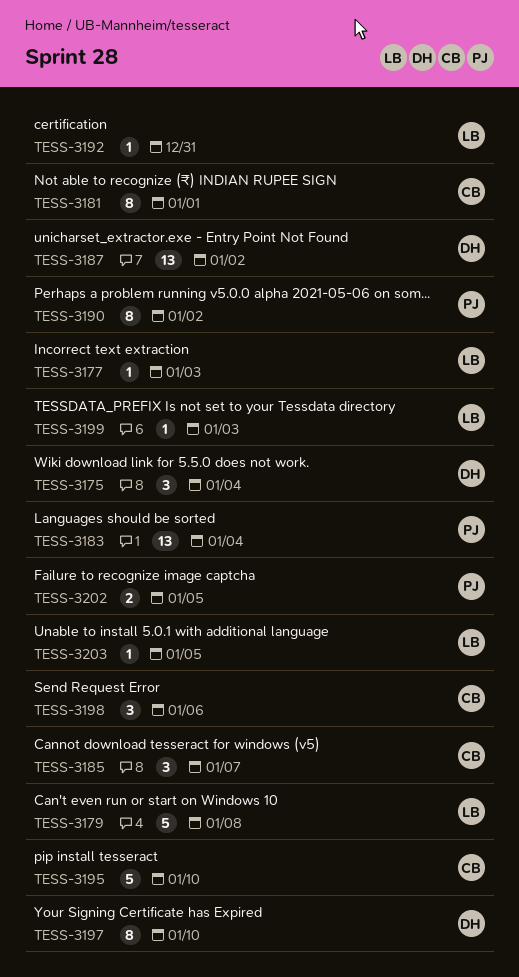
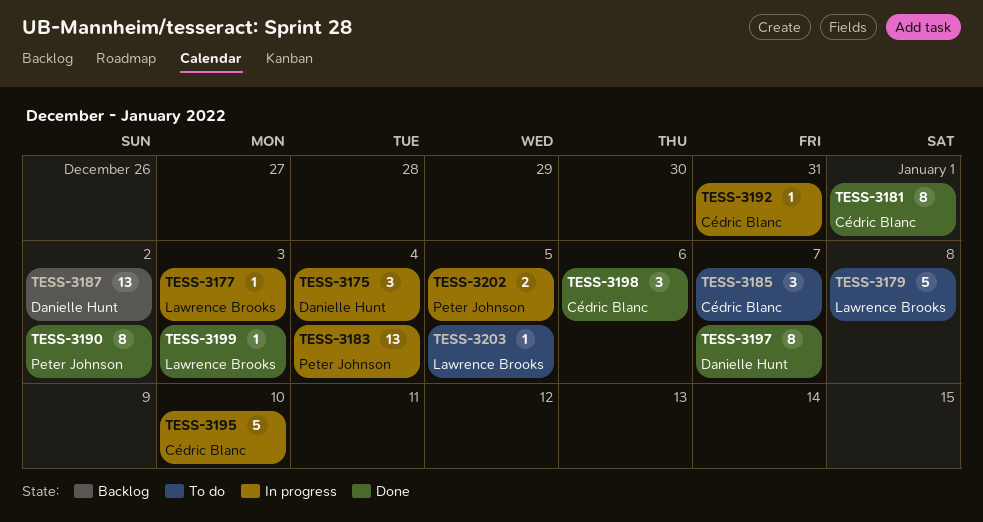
TESS-3192, owner: Lawrence Brooks -> Cédric Blanc
TESS-3197, due: Jan 10 -> Jan 7

